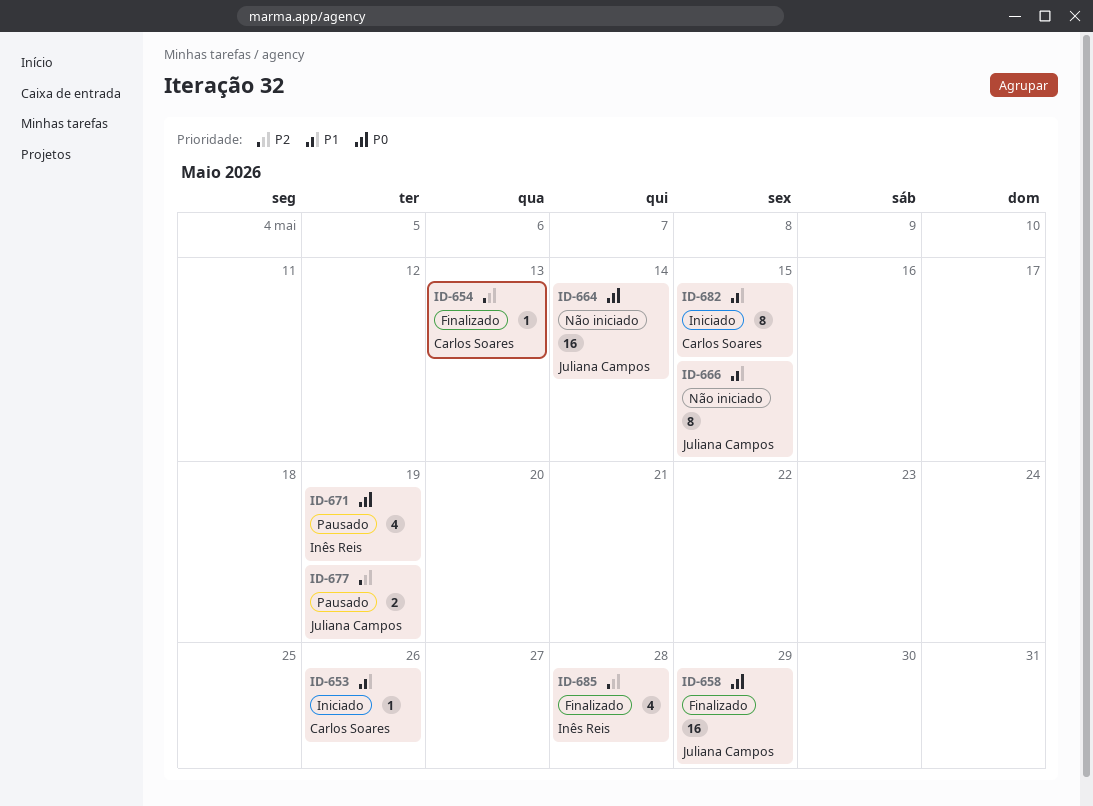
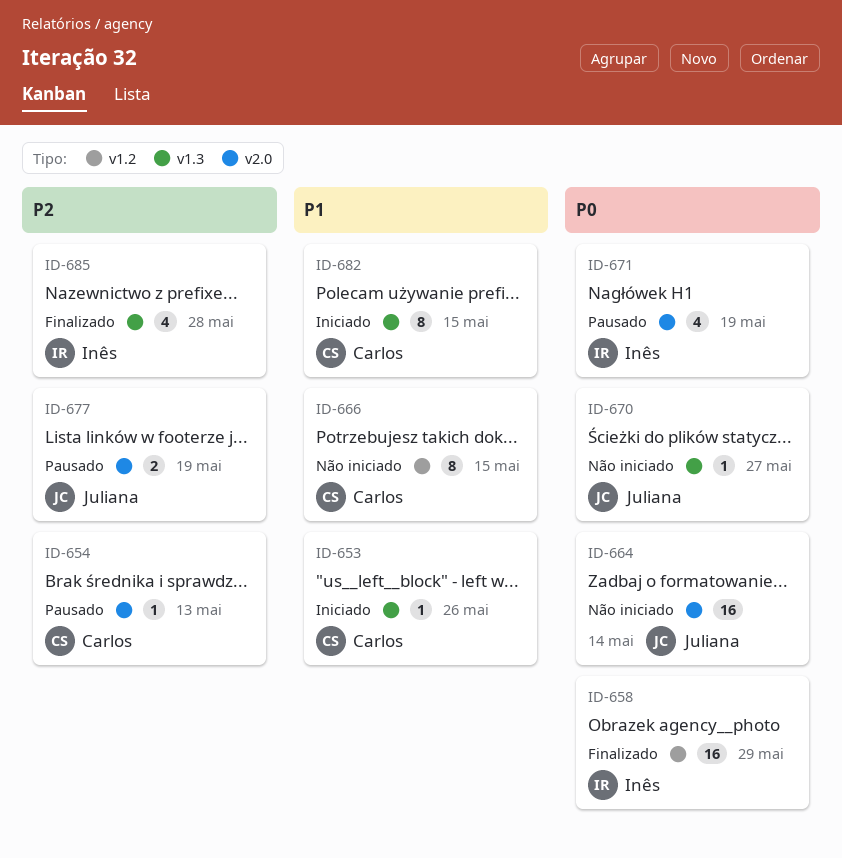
ID-654, status: Finalizado -> Pausado
ID-658, owner: Juliana Campos -> Inês Reis
ID-666, owner: Juliana Campos -> Carlos Soares
ID-670: none -> present

